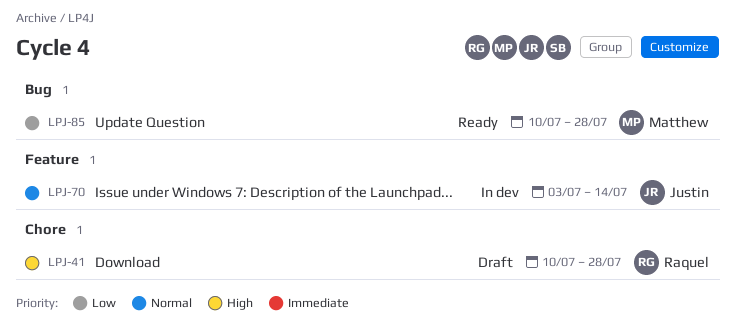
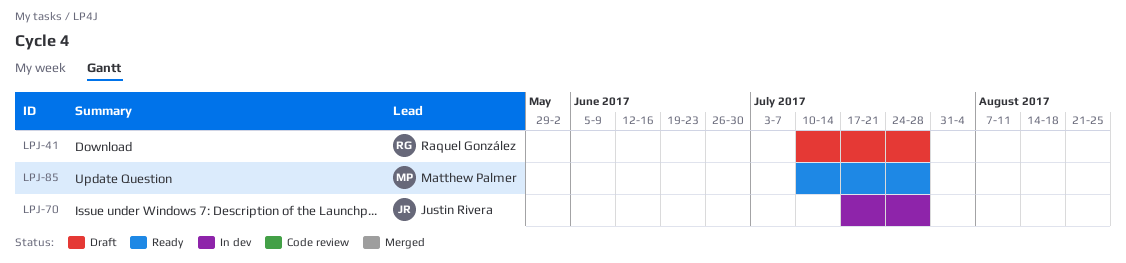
LPJ-70, start: Jul 3 -> Jul 17
LPJ-70, due: Jul 14 -> Jul 28

